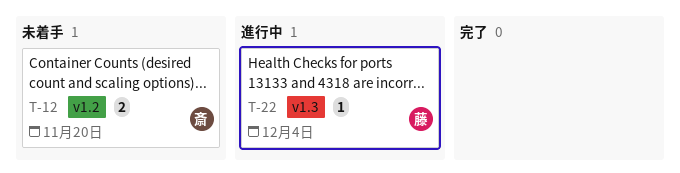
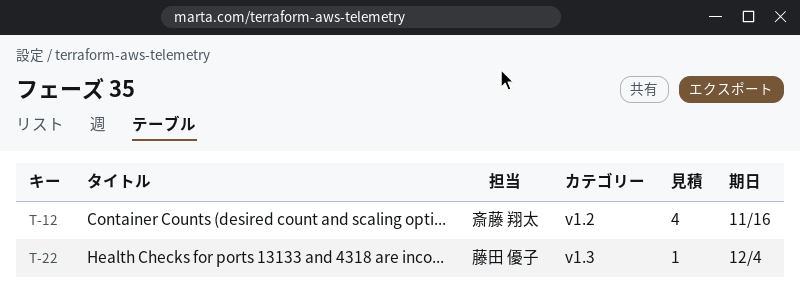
T-12, estimate: 2 -> 4
T-12, due: Nov 20 -> Nov 16

